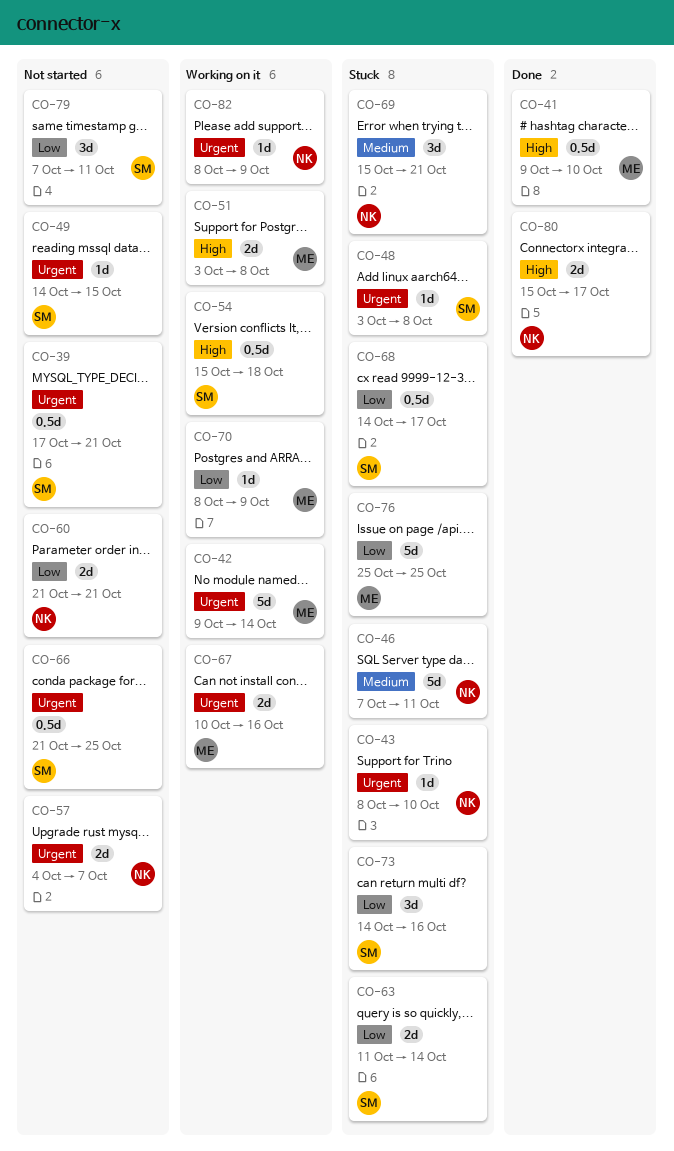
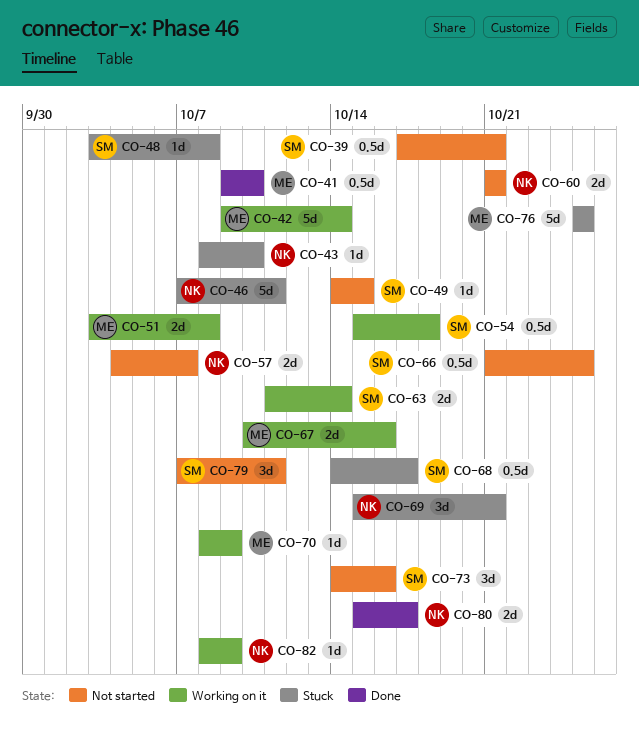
CO-63, status: Stuck -> Working on it
CO-73, status: Stuck -> Not started

